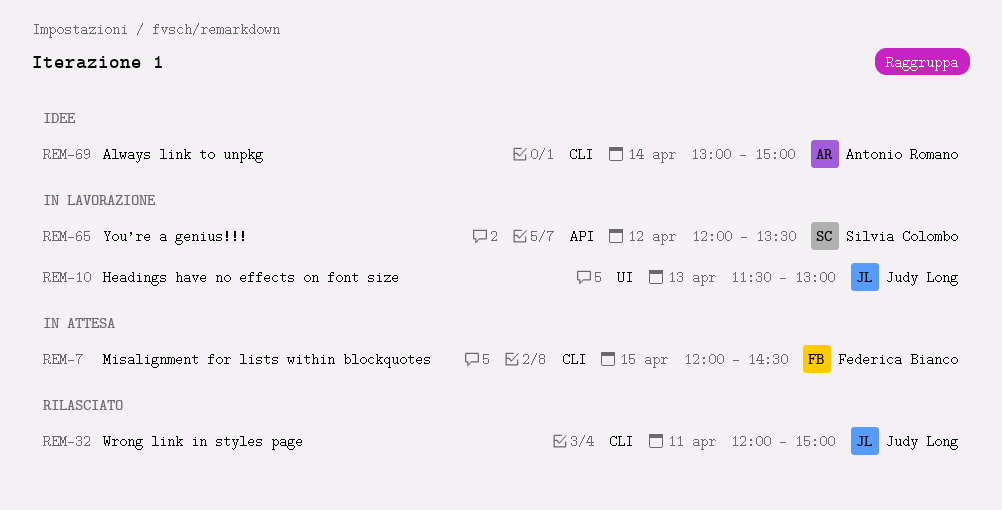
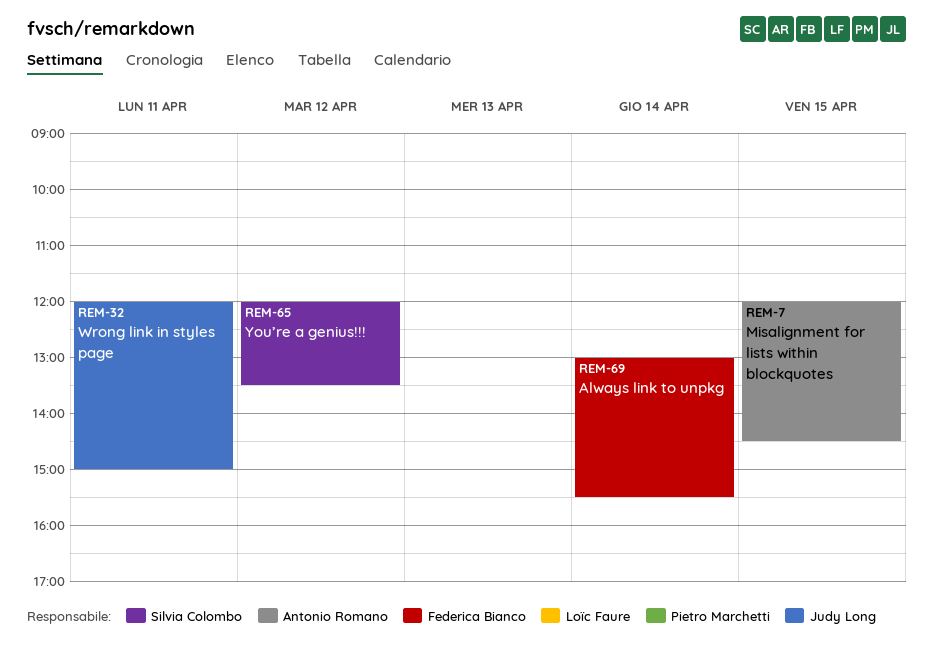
REM-7, owner: Federica Bianco -> Antonio Romano
REM-10: present -> none
REM-69, owner: Antonio Romano -> Federica Bianco
REM-69, ends: 15:00 -> 15:30

